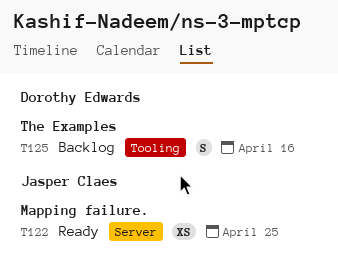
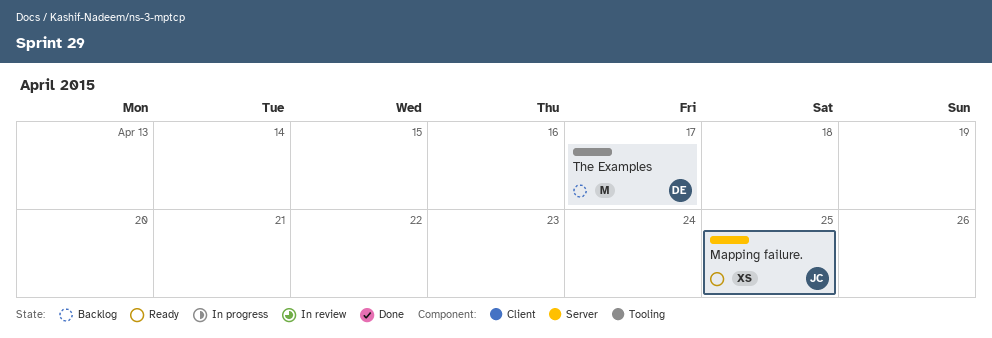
The Examples, estimate: S -> M
The Examples, due: Apr 16 -> Apr 17

